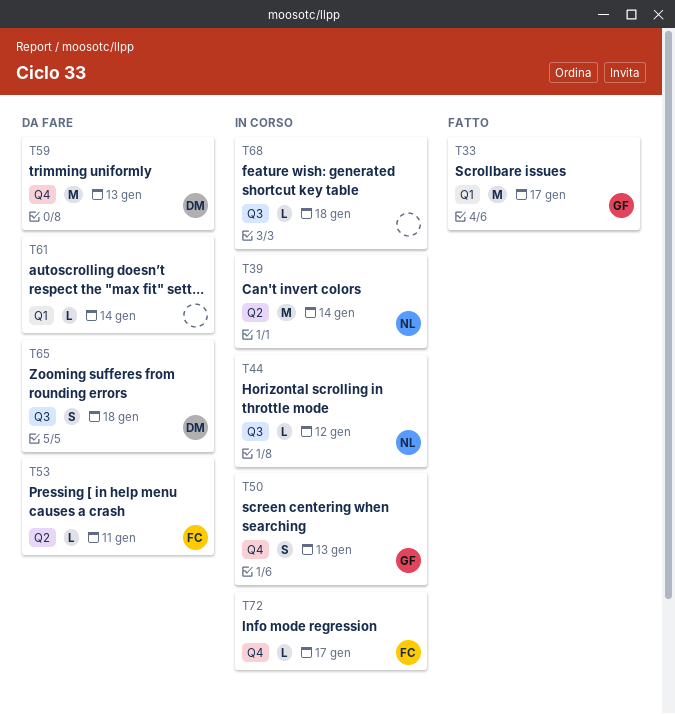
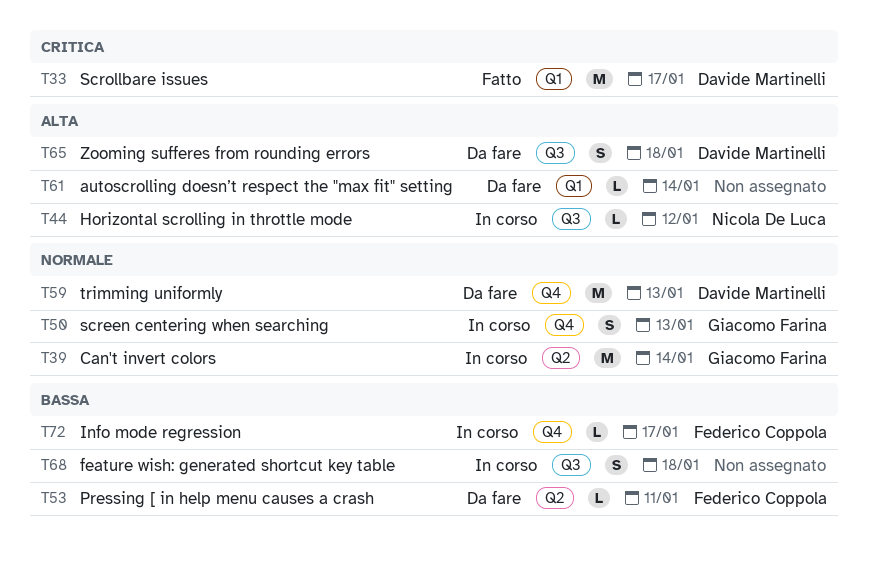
T33, owner: Giacomo Farina -> Davide Martinelli
T39, owner: Nicola De Luca -> Giacomo Farina
T68, estimate: L -> S

